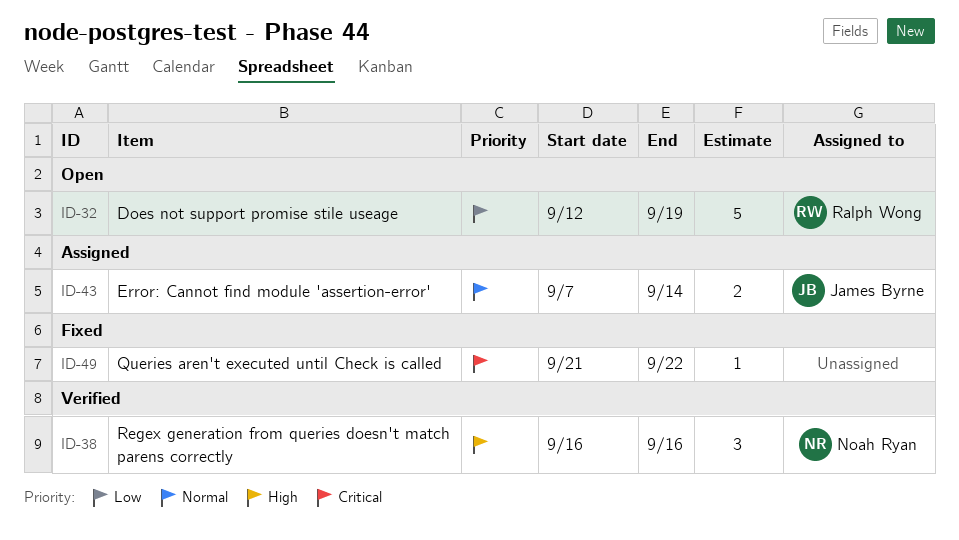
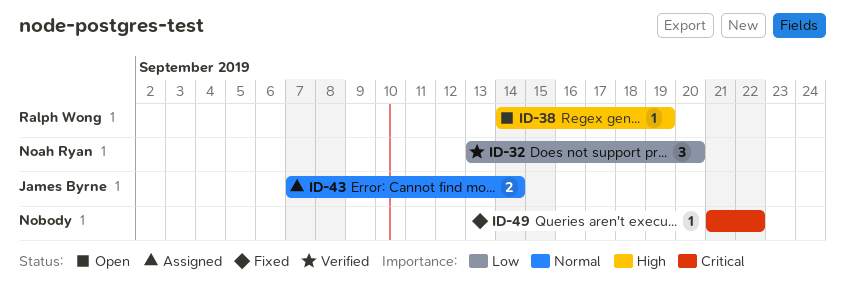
ID-32, status: Open -> Verified
ID-32, owner: Ralph Wong -> Noah Ryan
ID-32, estimate: 5 -> 3
ID-32, start: Sep 12 -> Sep 13
ID-32, due: Sep 19 -> Sep 20
ID-38, status: Verified -> Open
ID-38, owner: Noah Ryan -> Ralph Wong
ID-38, estimate: 3 -> 1
ID-38, start: Sep 16 -> Sep 14
ID-38, due: Sep 16 -> Sep 19

